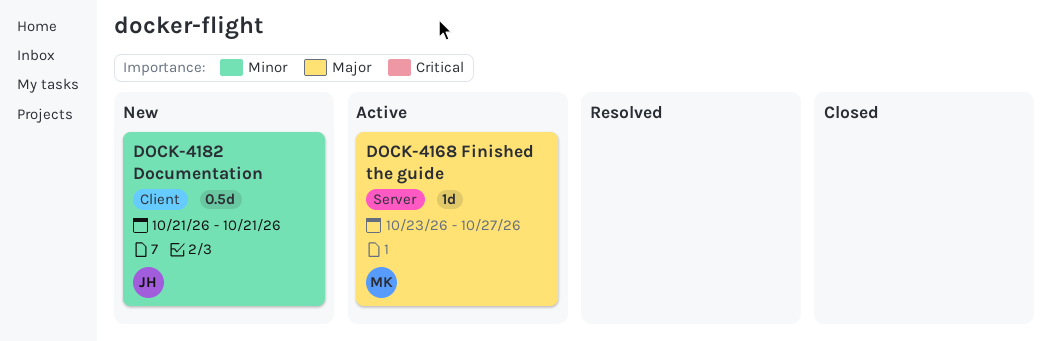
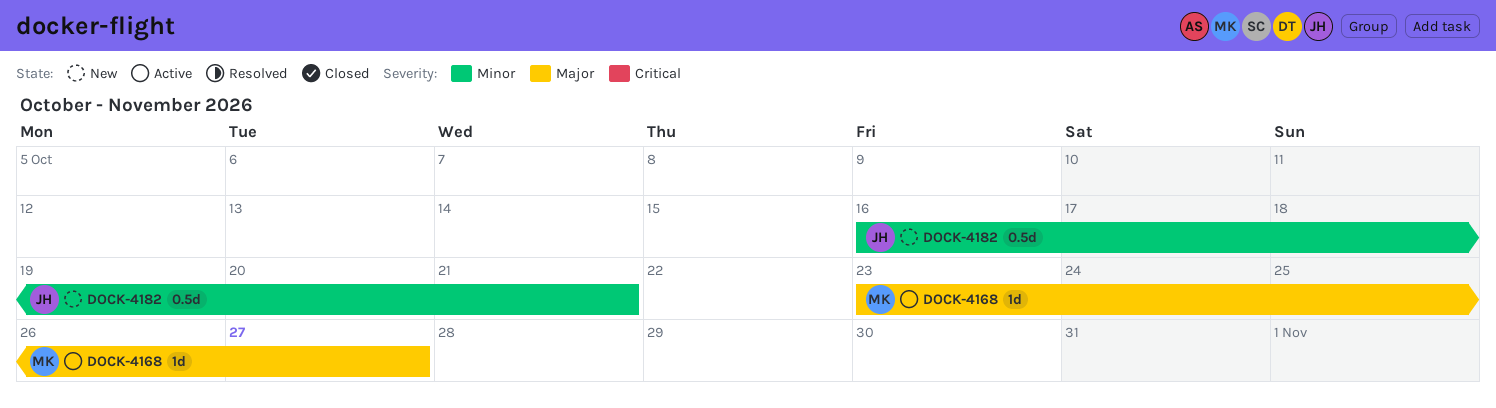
DOCK-4182, start: Oct 21 -> Oct 16

